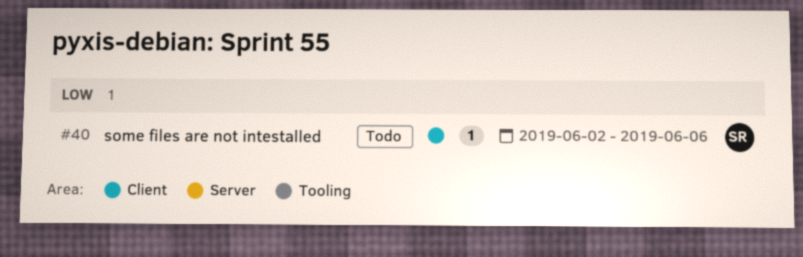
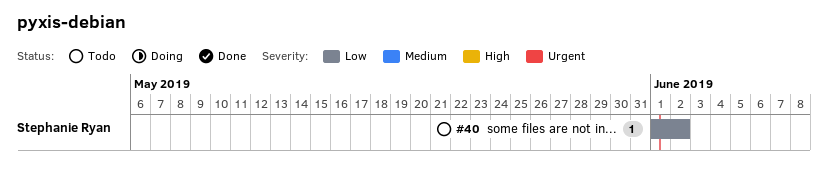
#40, start: Jun 2 -> Jun 1
#40, due: Jun 6 -> Jun 2

